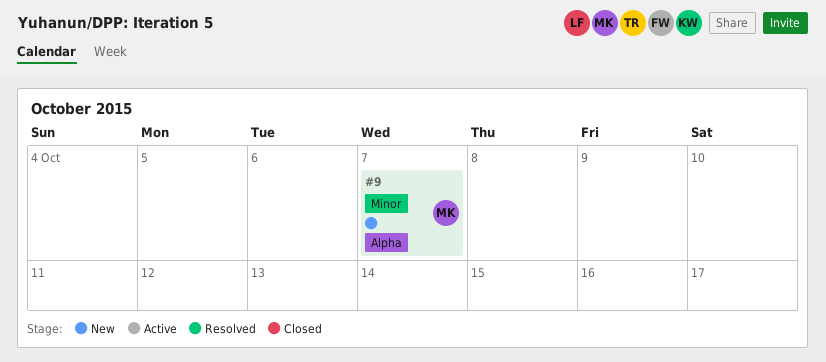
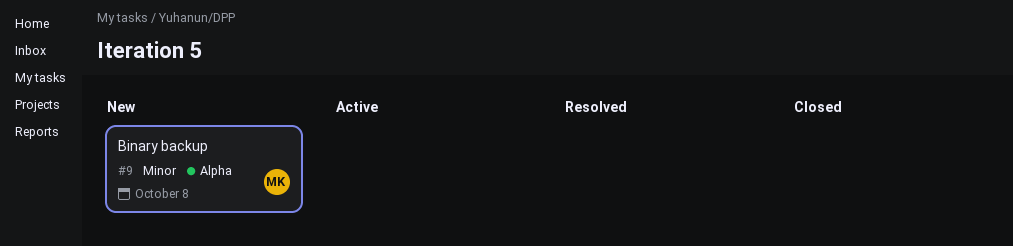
#9, due: Oct 7 -> Oct 8

